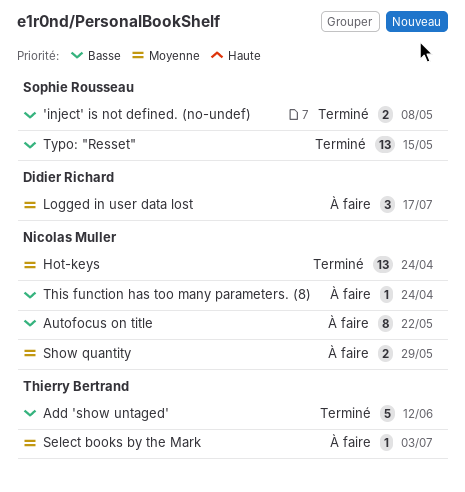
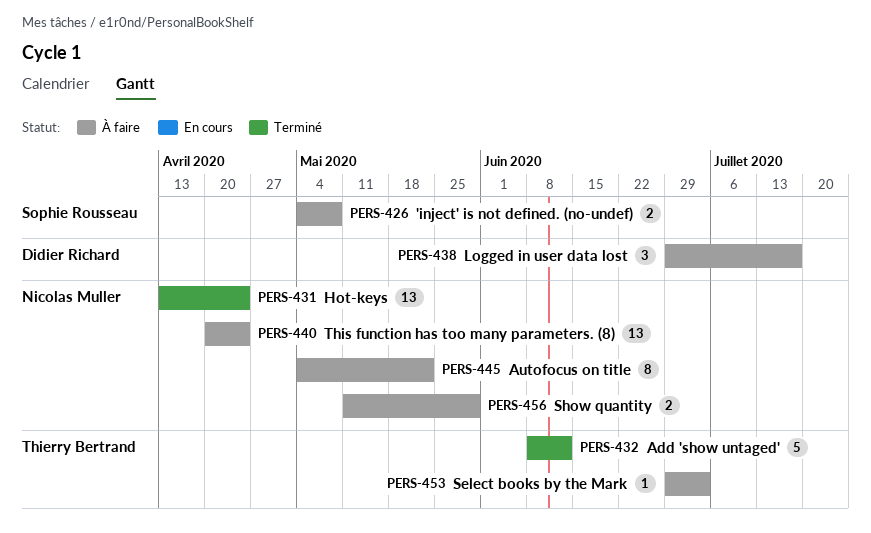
'inject' is not defined. (no-undef), status: Terminé -> À faire
This function has too many parameters. (8), estimate: 1 -> 13
Typo: "Resset": present -> none

